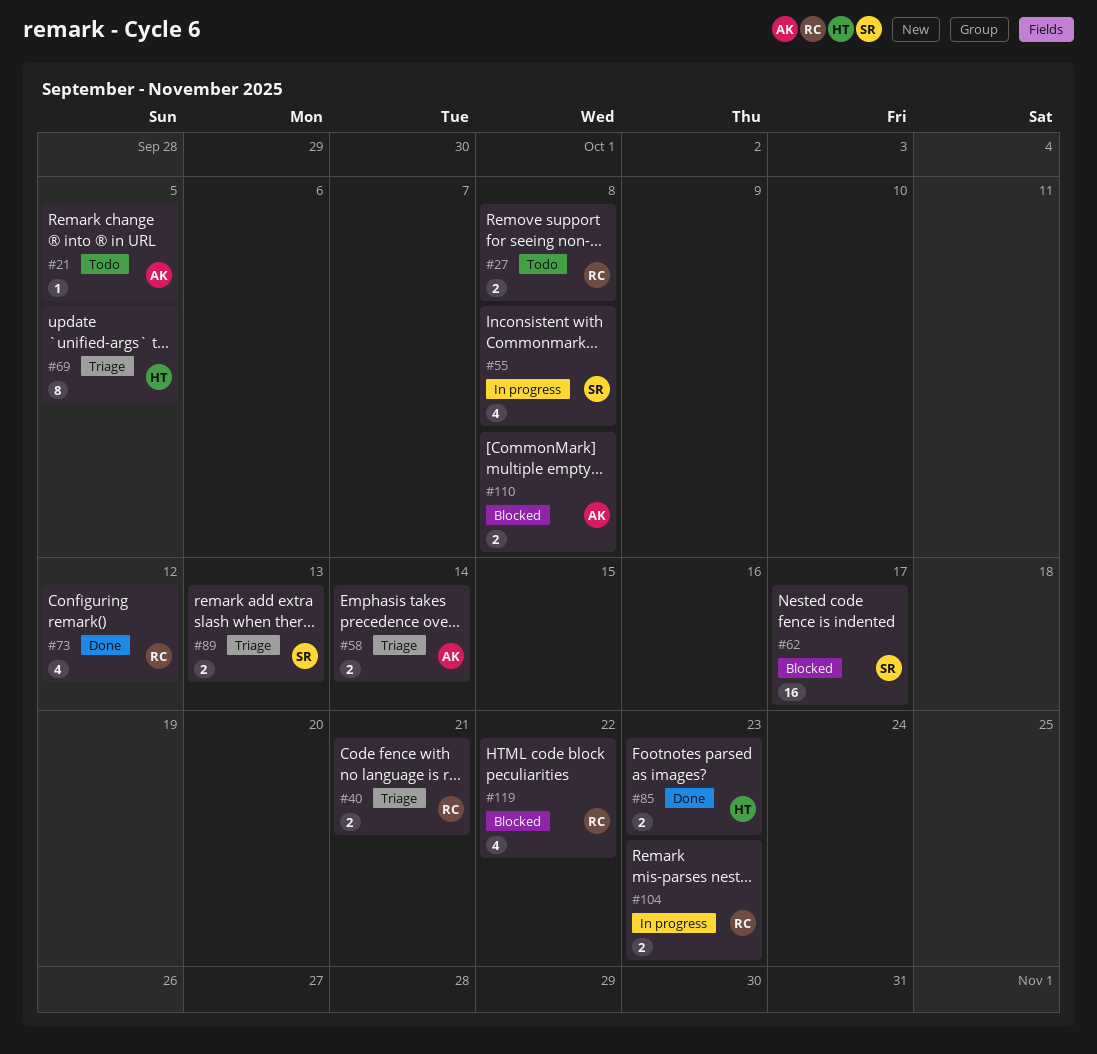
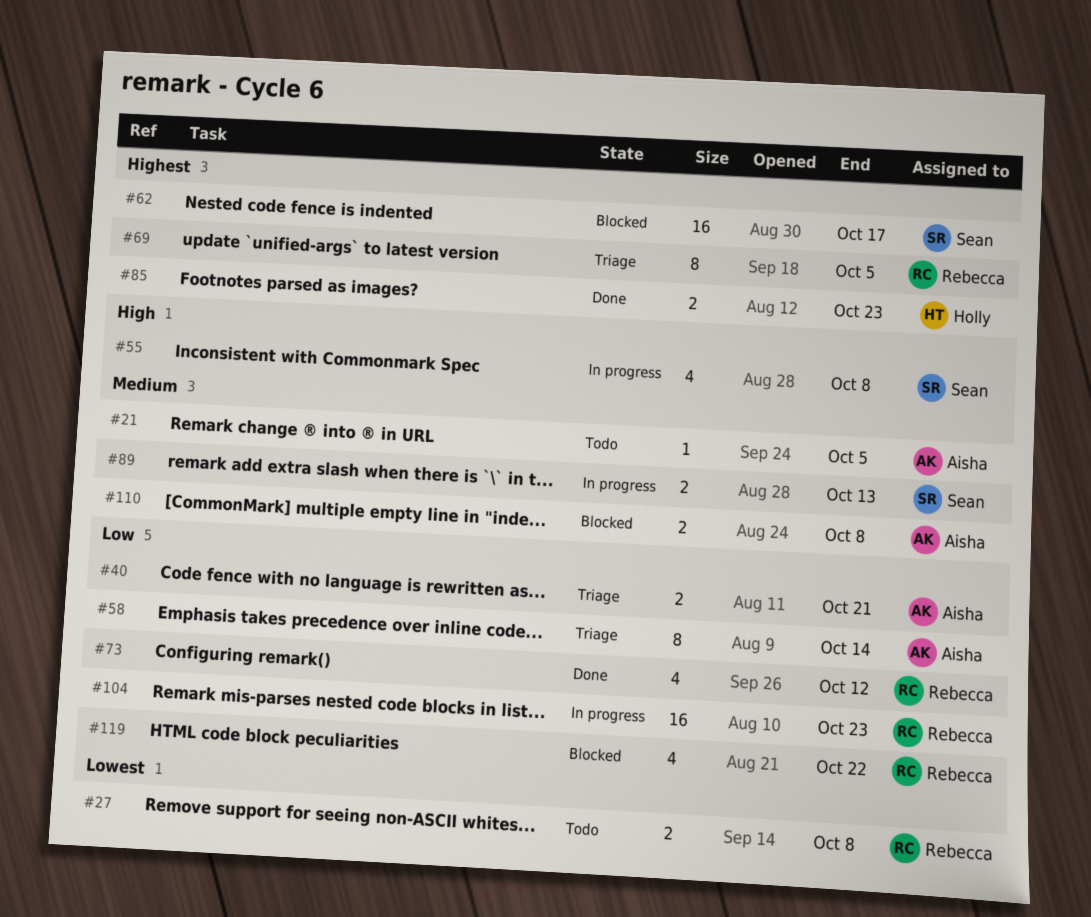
#40, owner: Rebecca -> Aisha
#58, estimate: 2 -> 8
#69, owner: Holly -> Rebecca
#89, status: Triage -> In progress
#104, estimate: 2 -> 16

